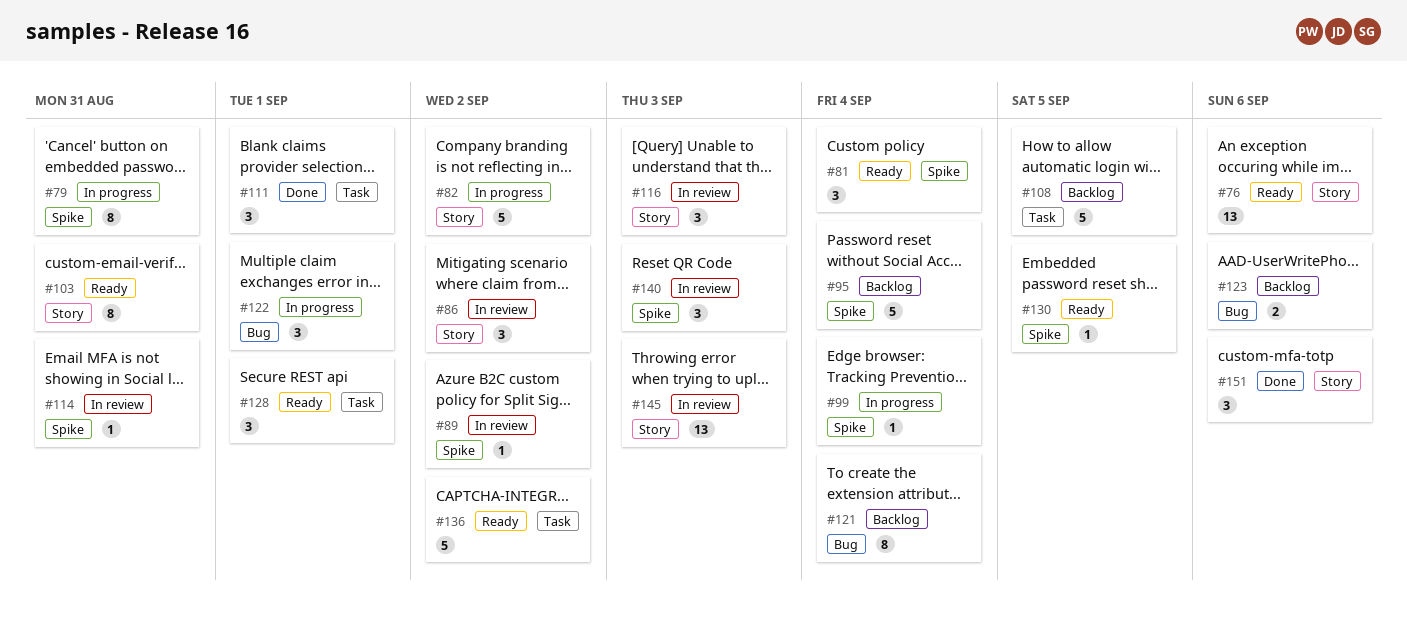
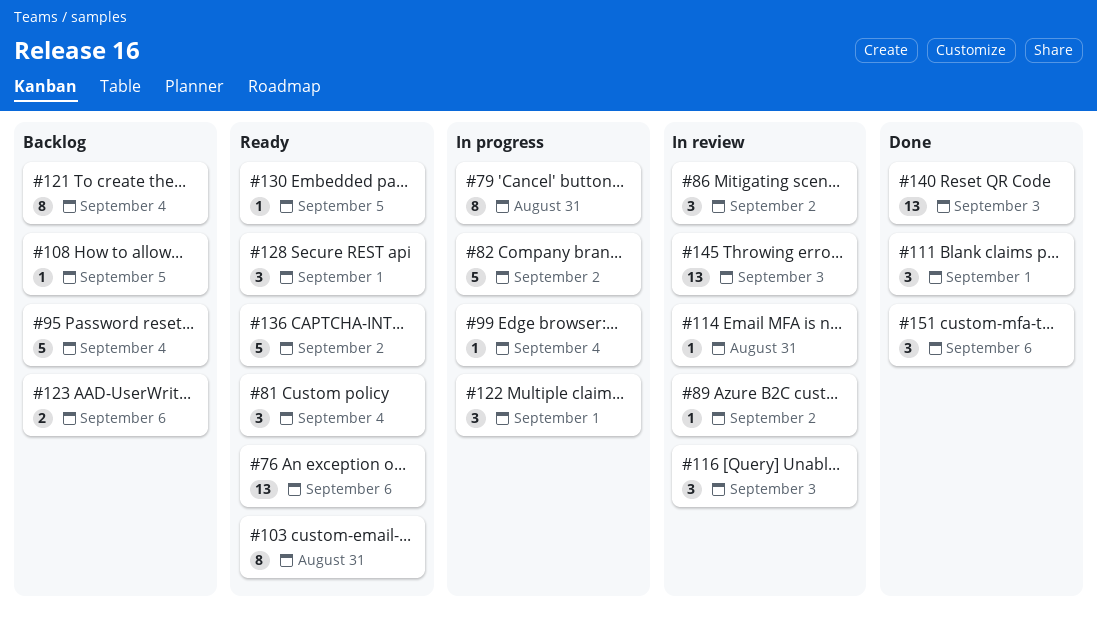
#108, estimate: 5 -> 1
#140, status: In review -> Done
#140, estimate: 3 -> 13

